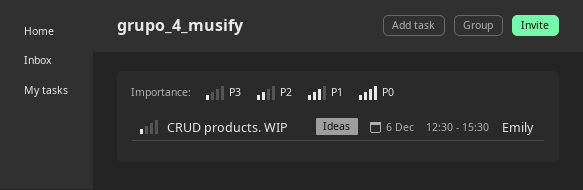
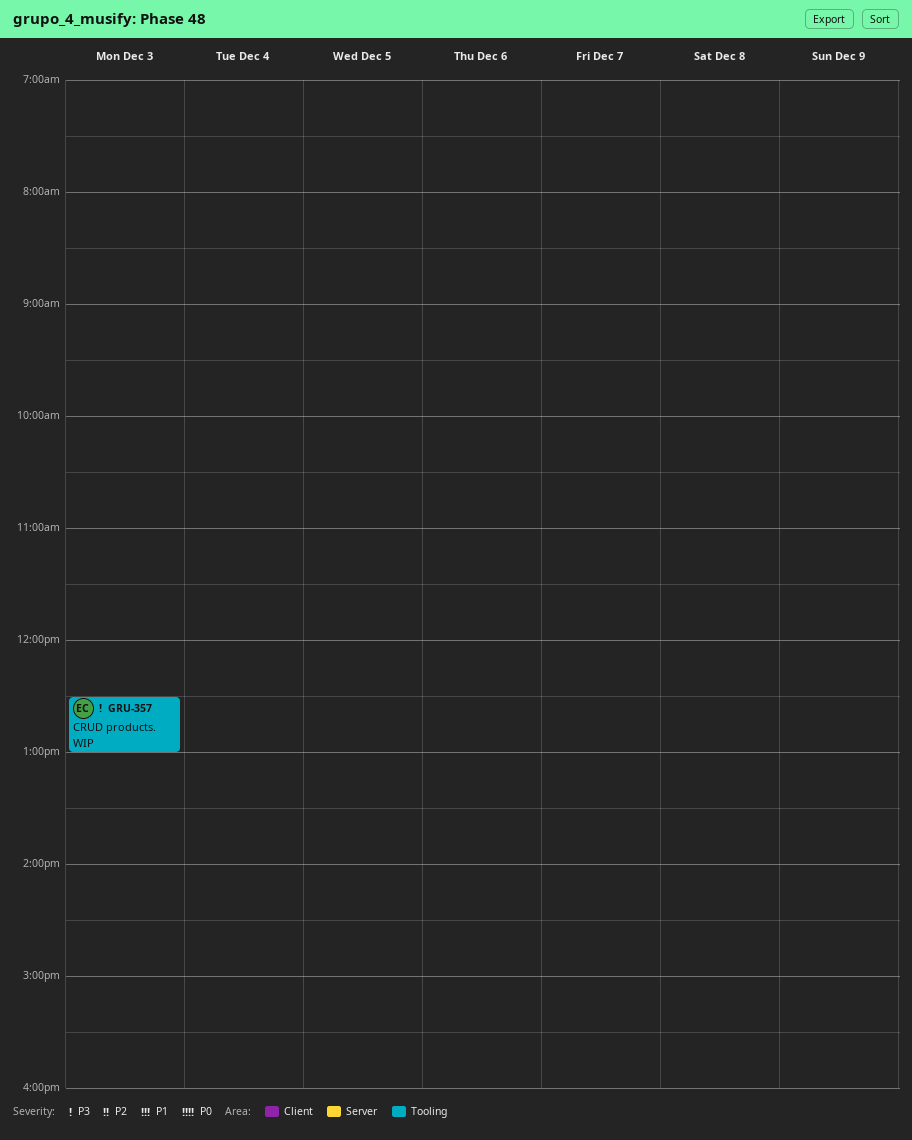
CRUD products. WIP, day: Dec 6 -> Dec 3
CRUD products. WIP, ends: 15:30 -> 13:00

